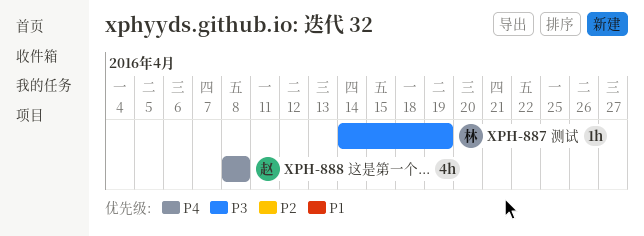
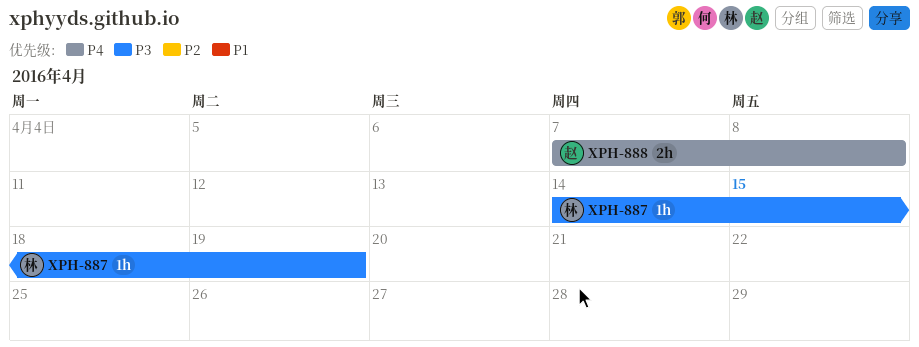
XPH-888, estimate: 4h -> 2h
XPH-888, start: Apr 8 -> Apr 7

